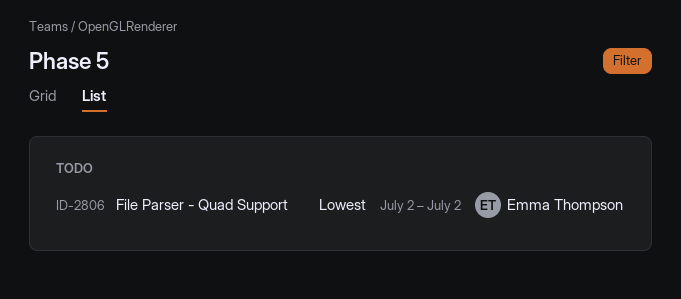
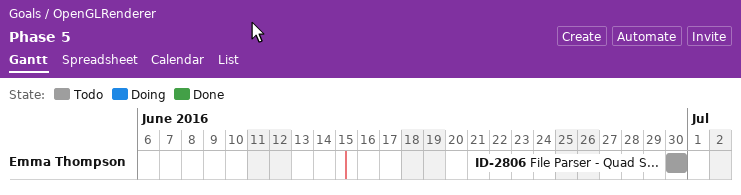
ID-2806, start: Jul 2 -> Jun 30
ID-2806, due: Jul 2 -> Jun 30

